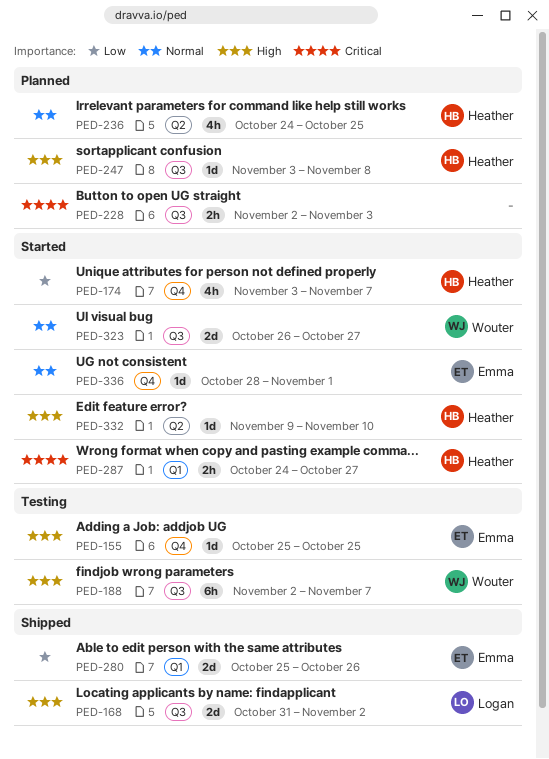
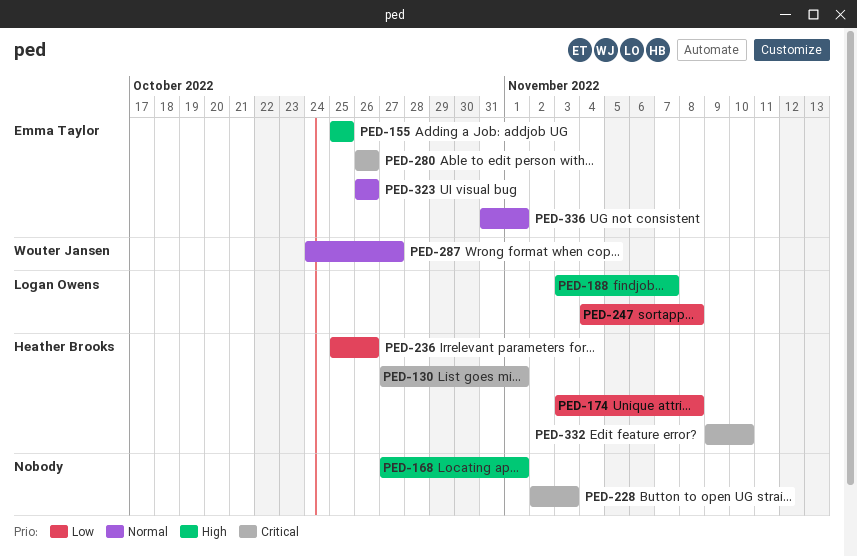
PED-130: none -> present
PED-168, owner: Logan Owens -> none
PED-168, start: Oct 31 -> Oct 27
PED-168, due: Nov 2 -> Nov 1
PED-174, due: Nov 7 -> Nov 8
PED-188, owner: Wouter Jansen -> Logan Owens
PED-188, start: Nov 2 -> Nov 3
PED-236, priority: Normal -> Low
PED-236, start: Oct 24 -> Oct 25
PED-236, due: Oct 25 -> Oct 26
PED-247, owner: Heather Brooks -> Logan Owens
PED-247, priority: High -> Low
PED-247, start: Nov 3 -> Nov 4
PED-280, priority: Low -> Critical
PED-280, start: Oct 25 -> Oct 26
PED-287, owner: Heather Brooks -> Wouter Jansen
PED-287, priority: Critical -> Normal
PED-323, owner: Wouter Jansen -> Emma Taylor
PED-323, due: Oct 27 -> Oct 26
PED-332, priority: High -> Critical
PED-336, start: Oct 28 -> Oct 31

